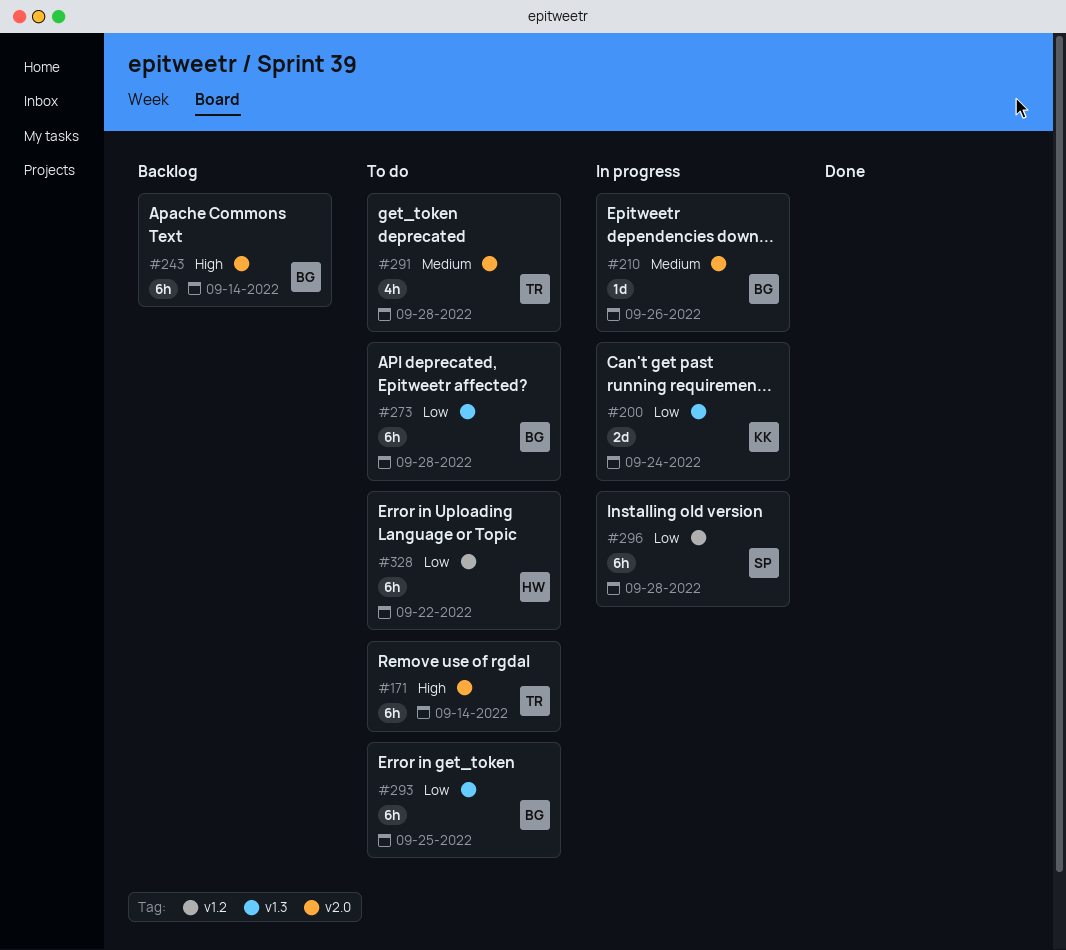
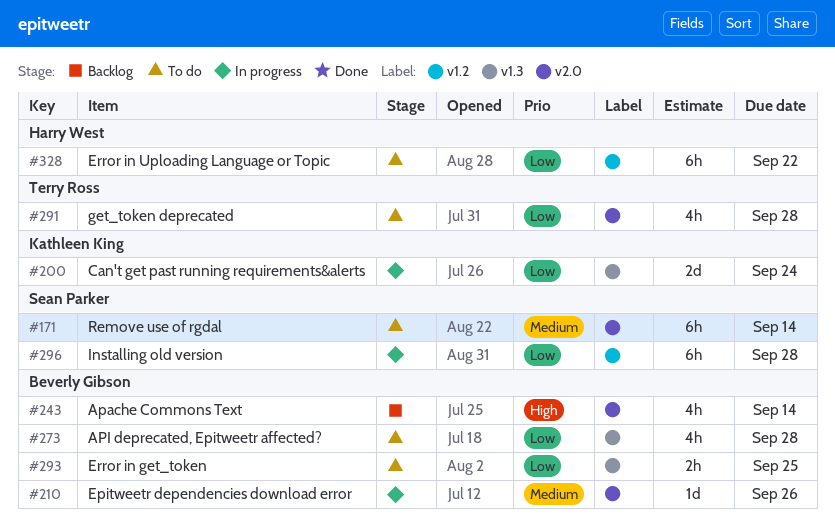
#171, owner: Terry Ross -> Sean Parker
#171, priority: High -> Medium
#243, estimate: 6h -> 4h
#273, estimate: 6h -> 4h
#291, priority: Medium -> Low
#293, estimate: 6h -> 2h

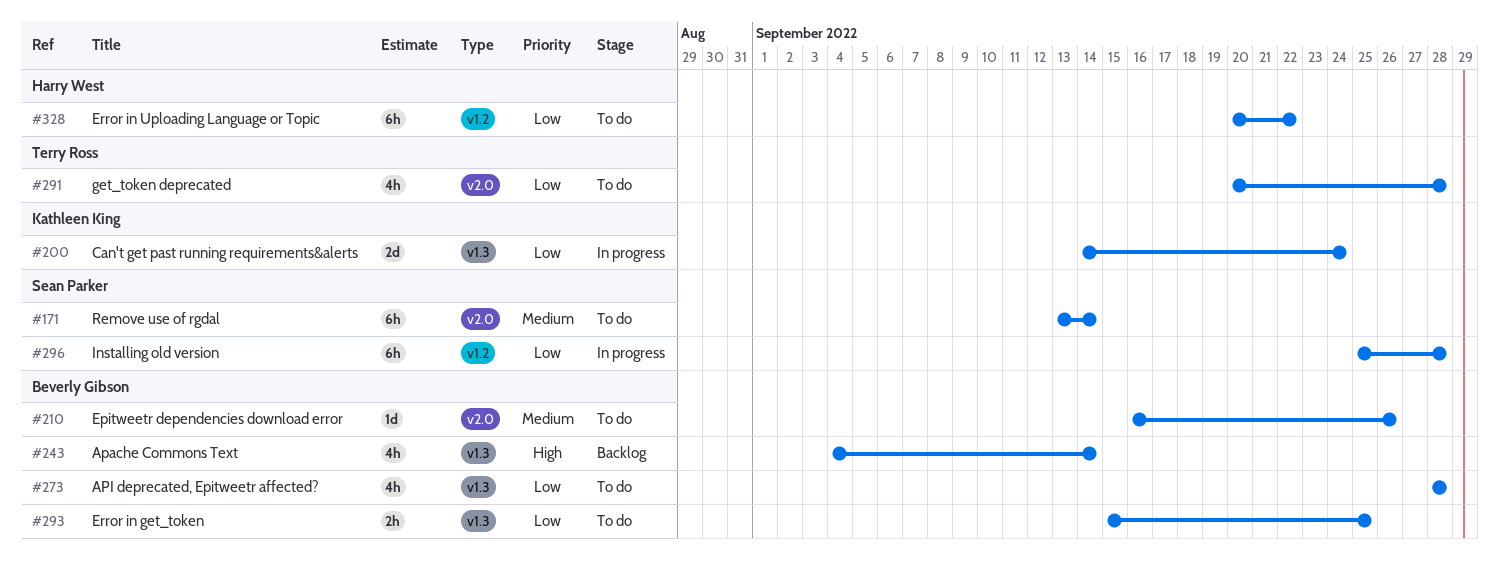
#210, status: In progress -> To do
#243, label: v2.0 -> v1.3

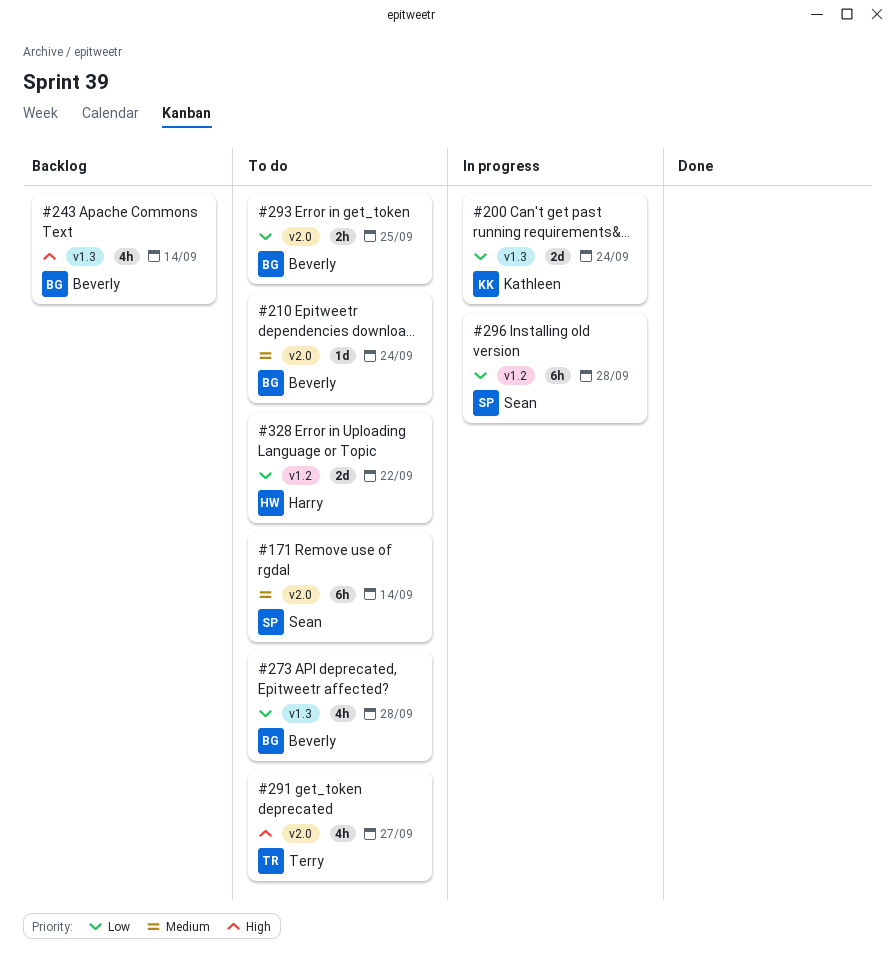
#210, due: Sep 26 -> Sep 24
#291, priority: Low -> High
#291, due: Sep 28 -> Sep 27
#293, label: v1.3 -> v2.0
#328, estimate: 6h -> 2d

